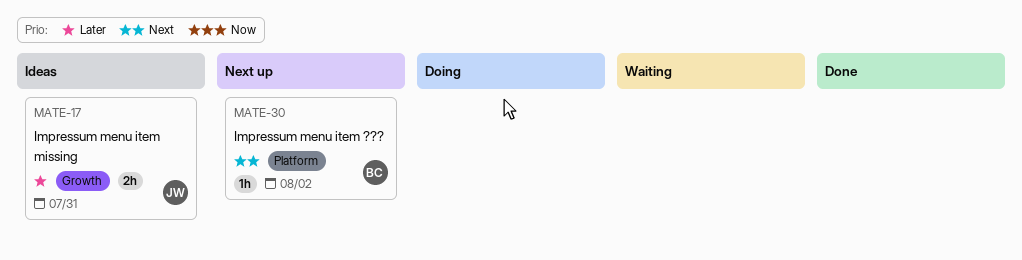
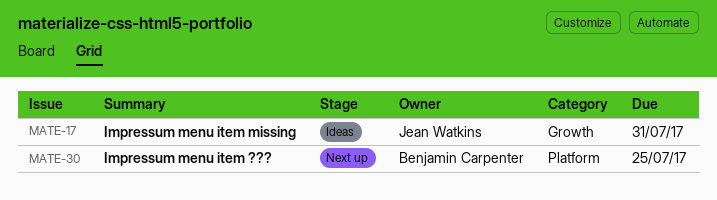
MATE-30, due: Aug 2 -> Jul 25

